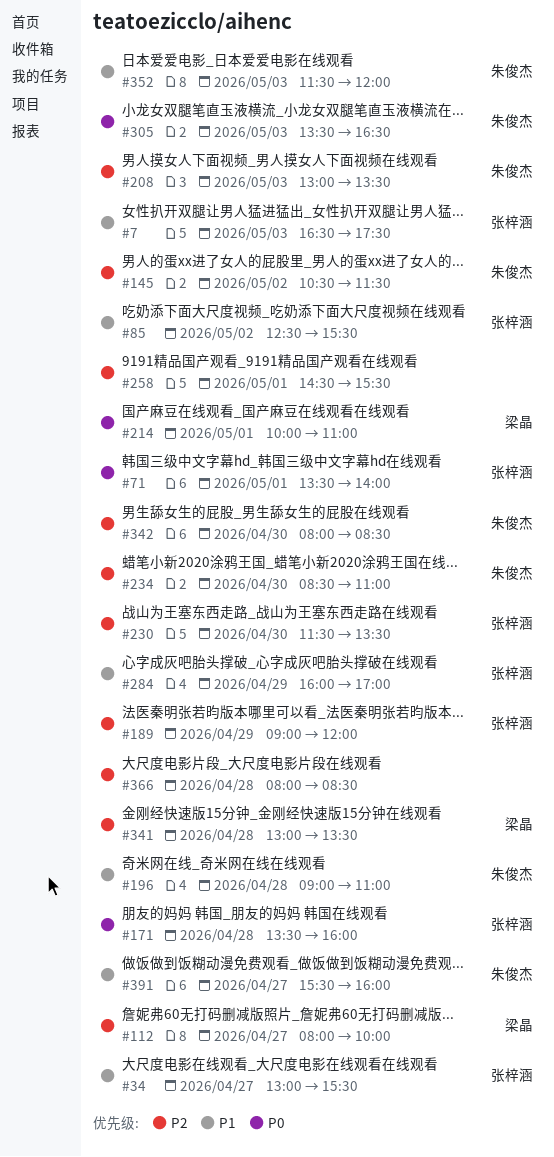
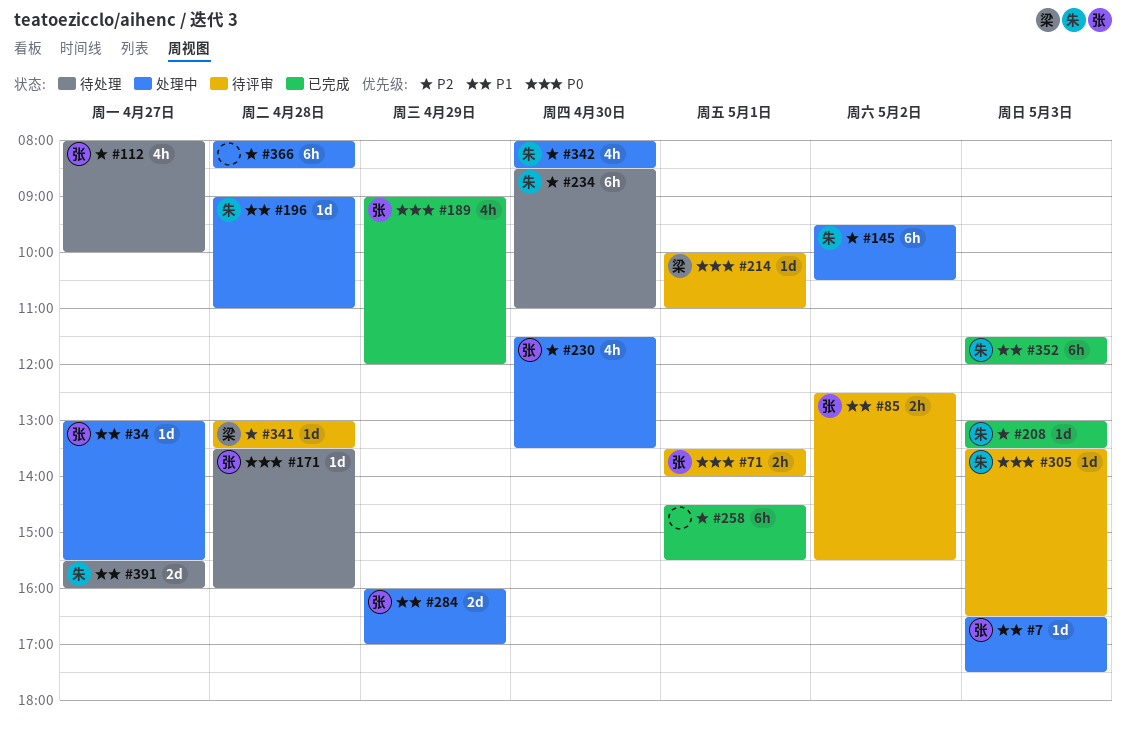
#112, owner: 梁晶 -> 张梓涵
#145, begins: 10:30 -> 09:30
#145, ends: 11:30 -> 10:30
#189, priority: P2 -> P0

